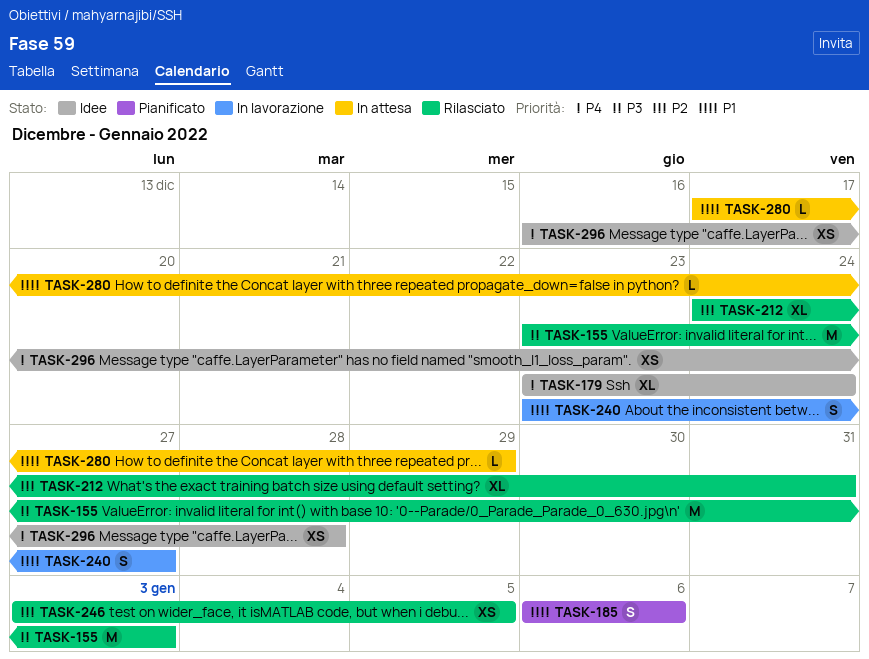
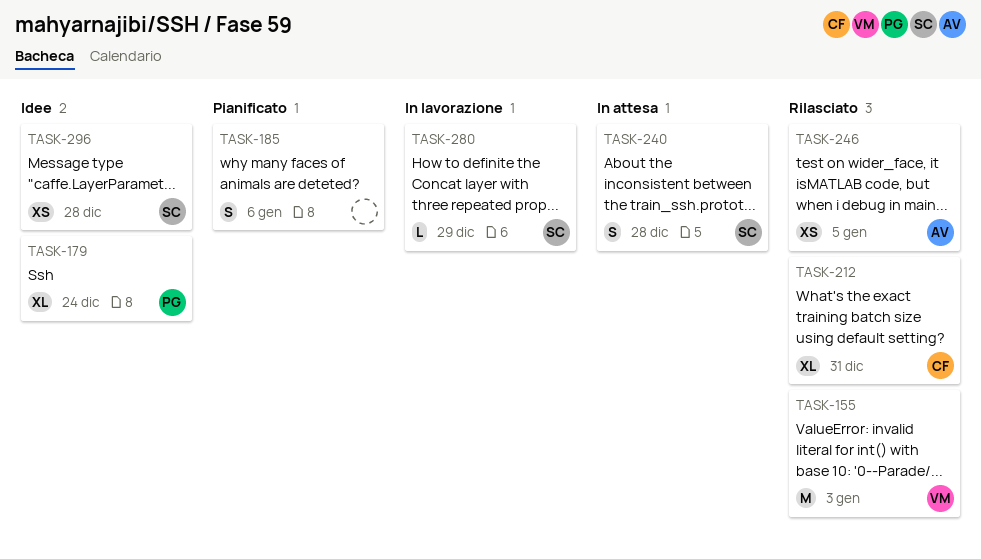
TASK-240, status: In lavorazione -> In attesa
TASK-240, due: Dec 27 -> Dec 28
TASK-280, status: In attesa -> In lavorazione

